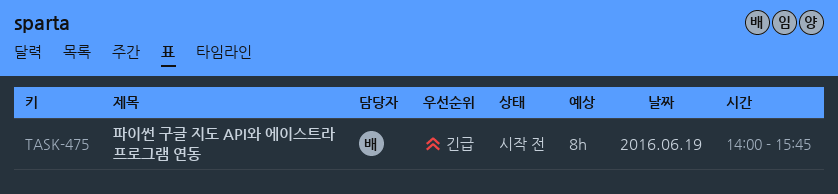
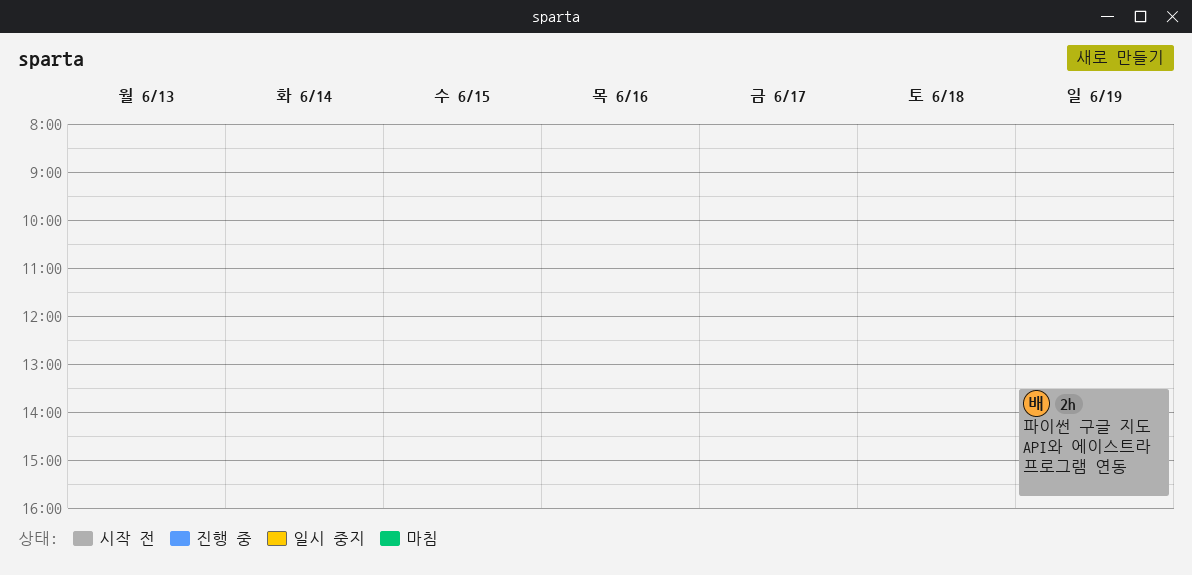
파이썬 구글 지도 API와 에이스트라 프로그램 연동, estimate: 8h -> 2h
파이썬 구글 지도 API와 에이스트라 프로그램 연동, begins: 14:00 -> 13:30

